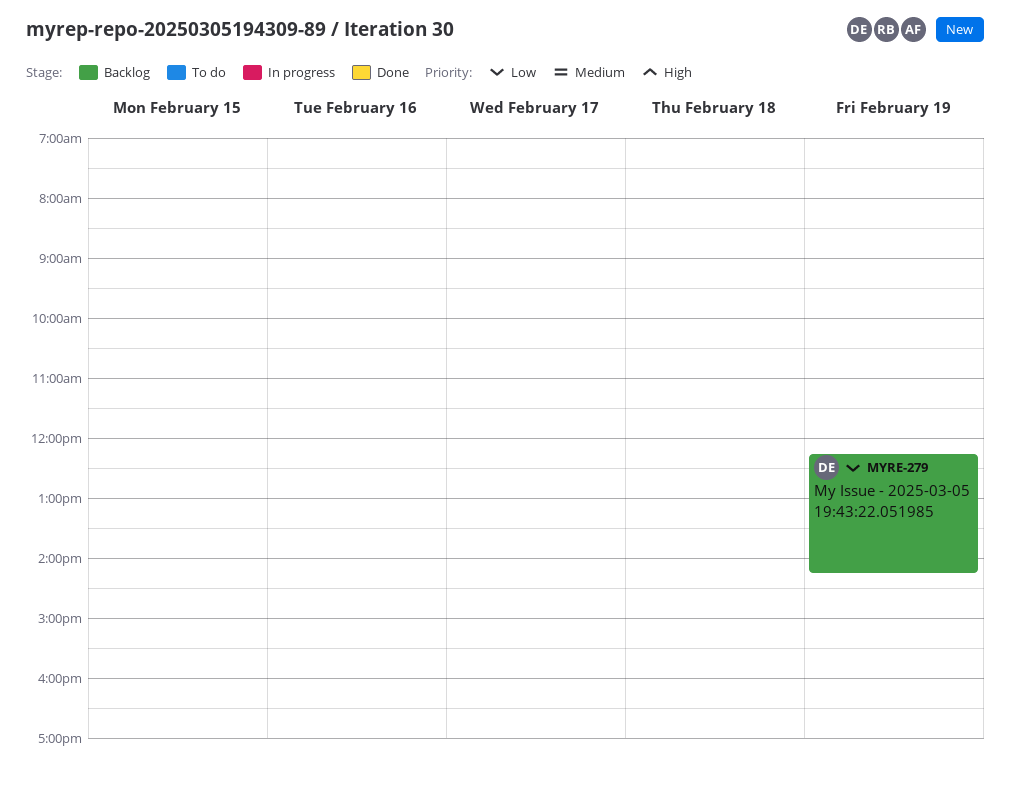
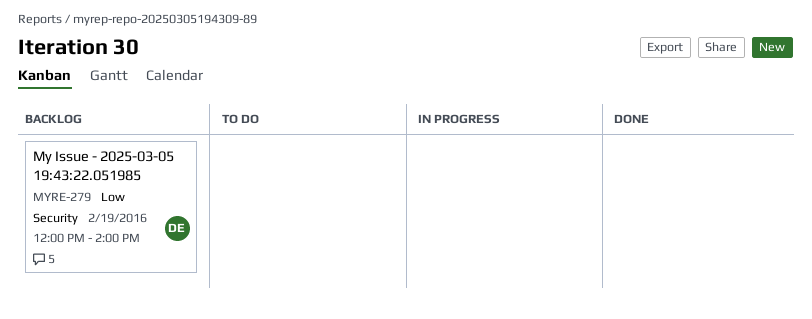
MYRE-279, begins: 12:15 -> 12:00
MYRE-279, ends: 14:15 -> 14:00

